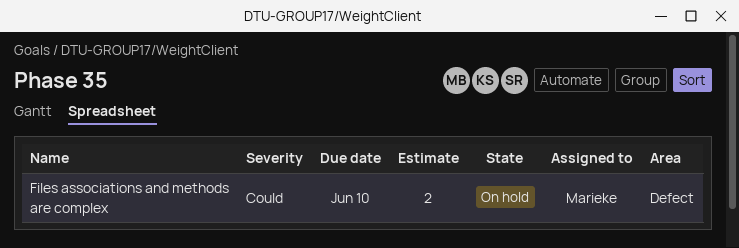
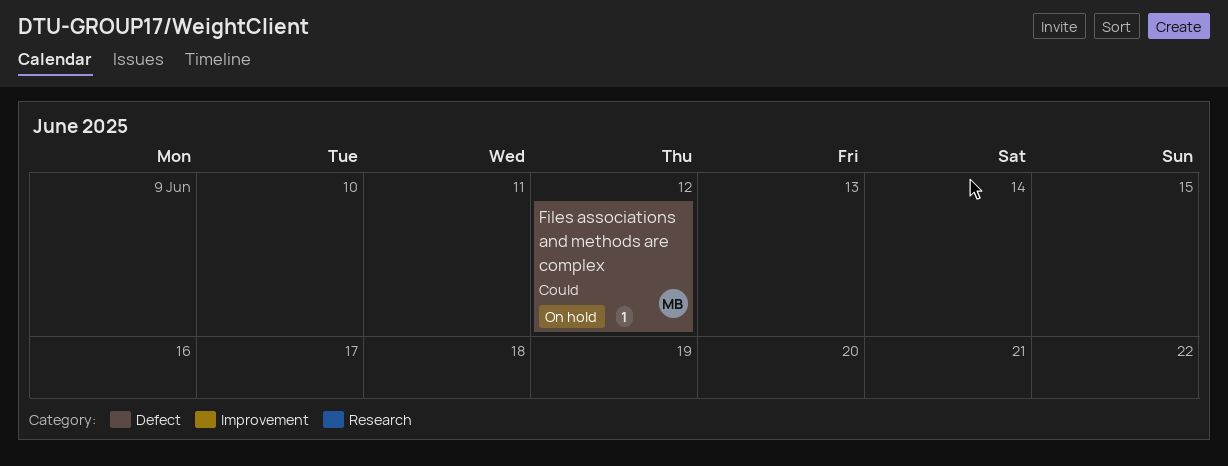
Files associations and methods are complex, estimate: 2 -> 1
Files associations and methods are complex, due: Jun 10 -> Jun 12

